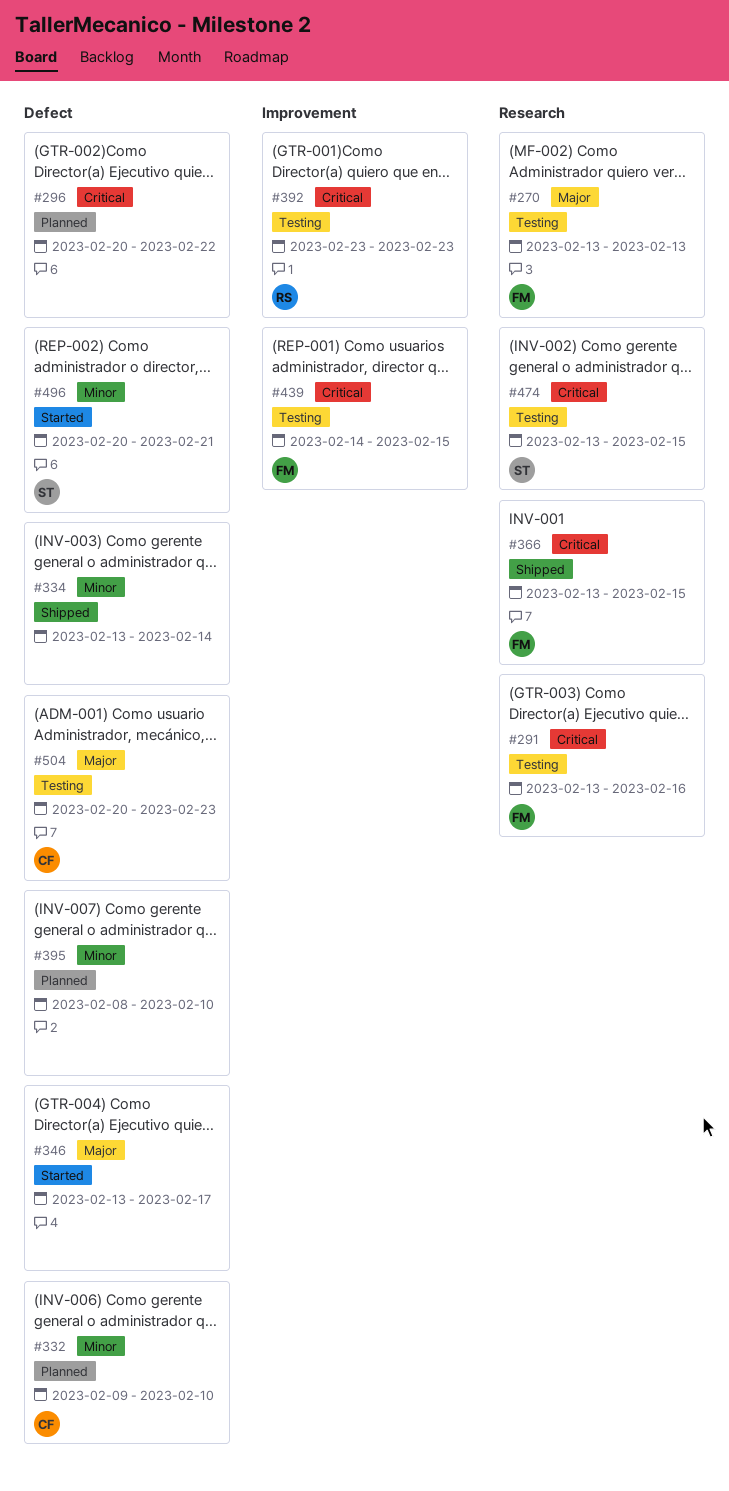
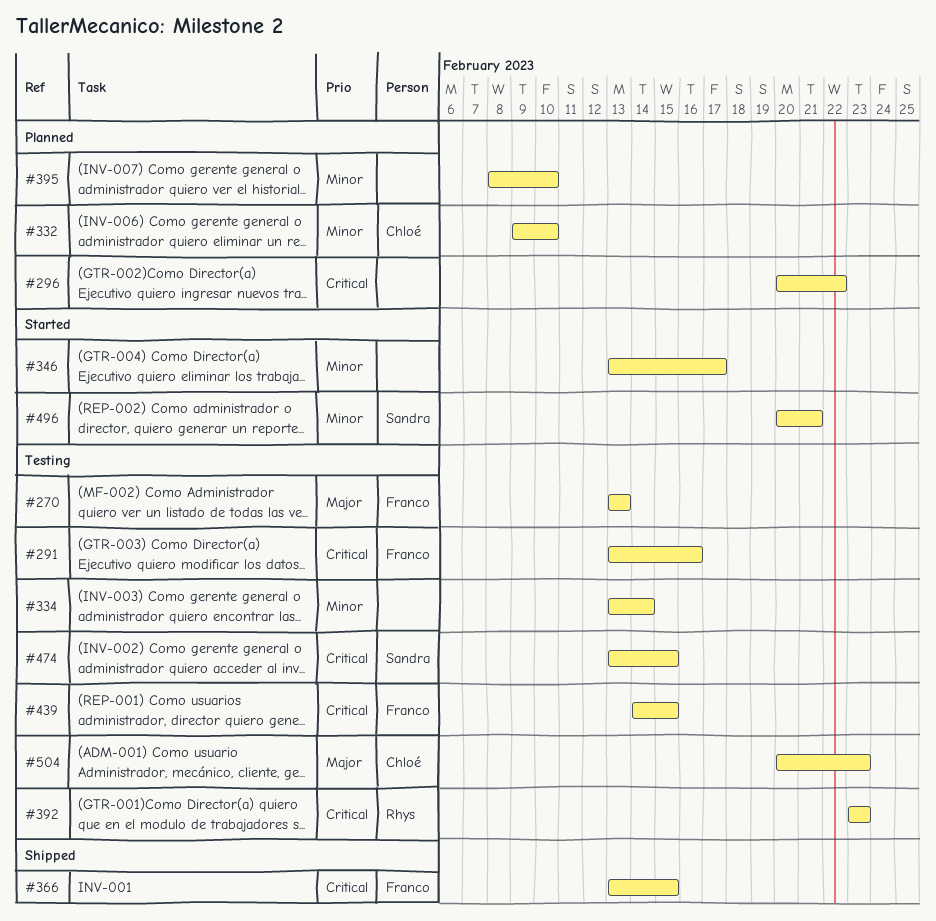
#334, status: Shipped -> Testing
#346, priority: Major -> Minor

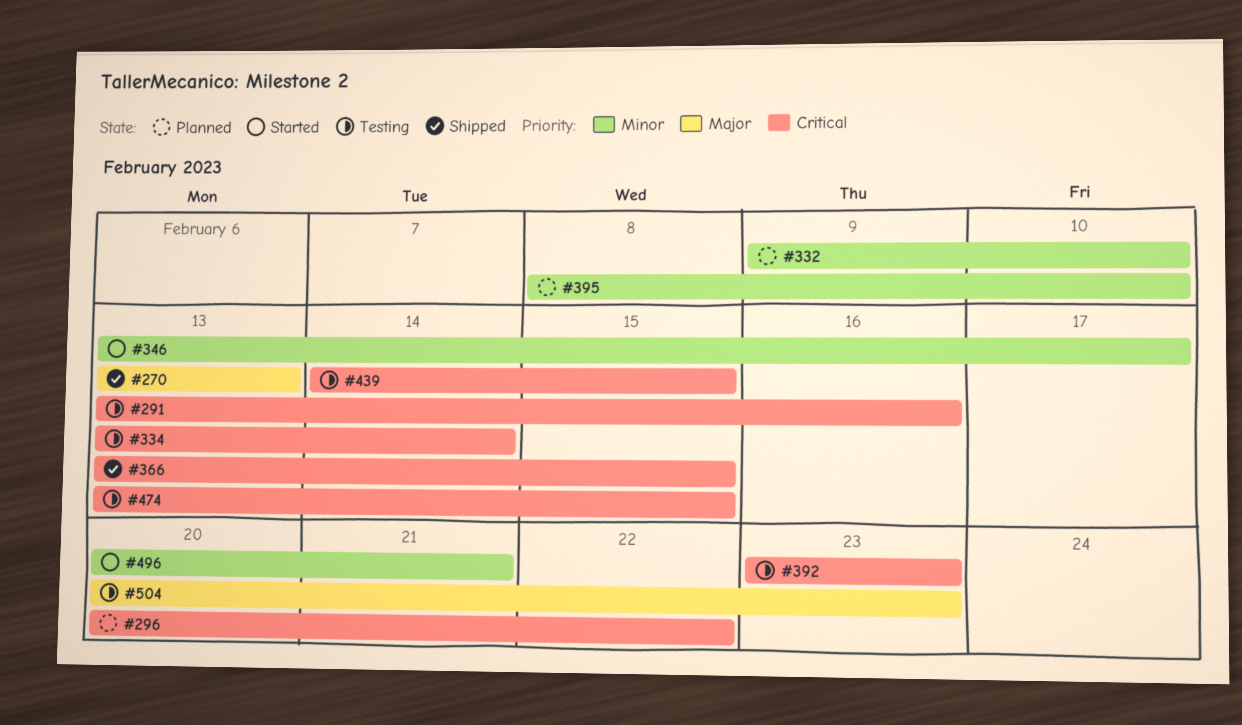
#270, status: Testing -> Shipped
#334, priority: Minor -> Critical

